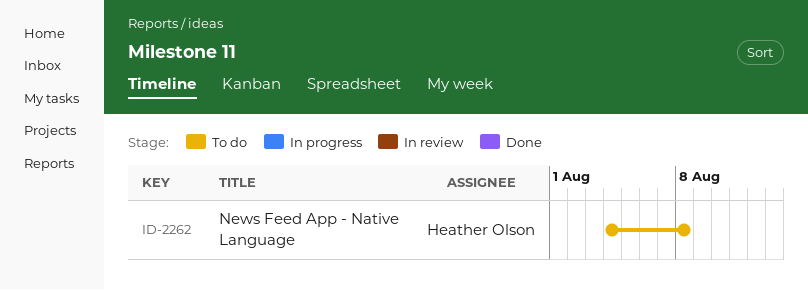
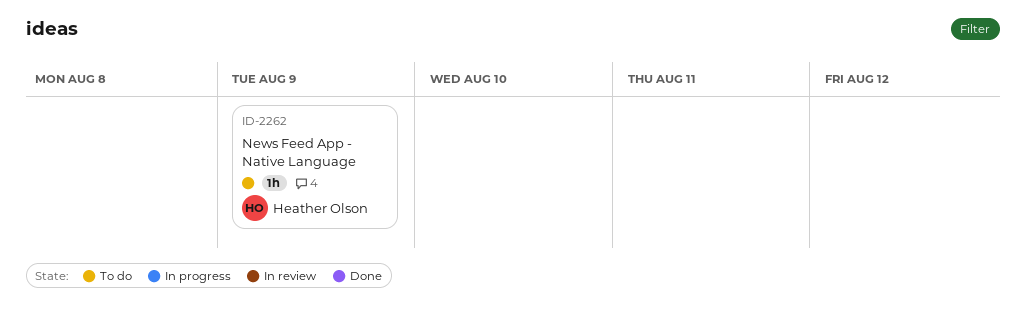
ID-2262, due: Aug 8 -> Aug 9

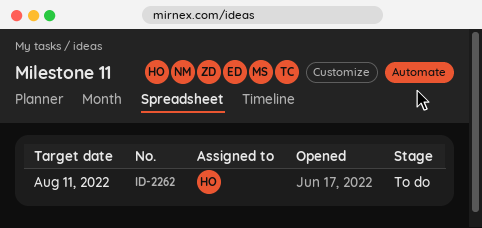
ID-2262, due: Aug 9 -> Aug 11

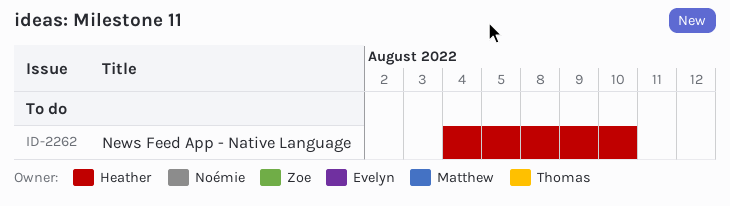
ID-2262, due: Aug 11 -> Aug 10

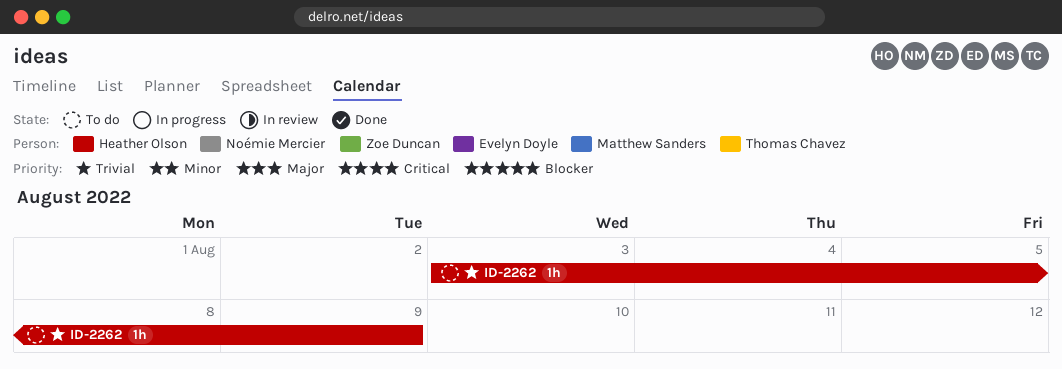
ID-2262, start: Aug 4 -> Aug 3
ID-2262, due: Aug 10 -> Aug 9

